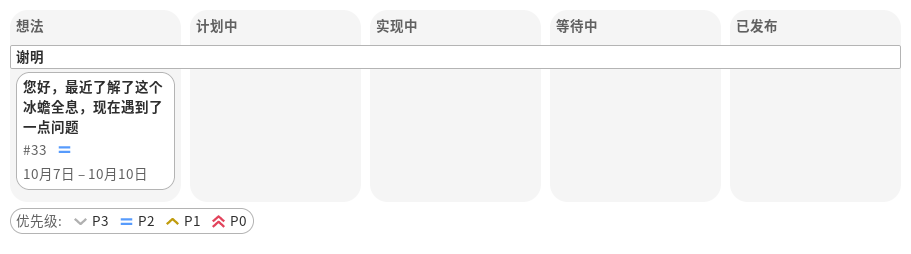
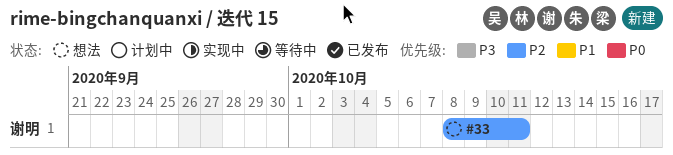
#33, start: Oct 7 -> Oct 8
#33, due: Oct 10 -> Oct 11

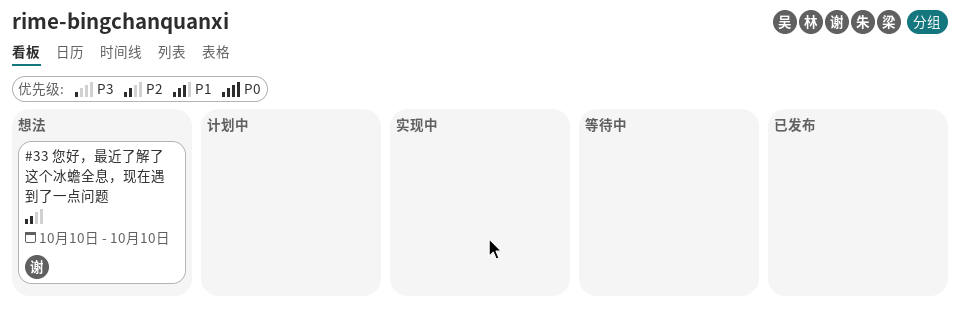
#33, start: Oct 8 -> Oct 10
#33, due: Oct 11 -> Oct 10

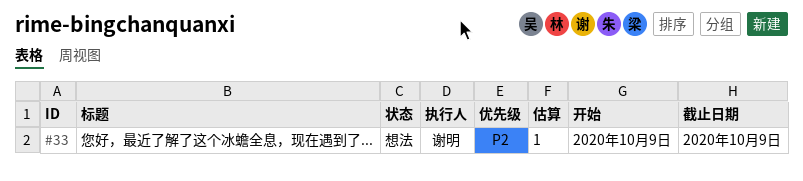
#33, start: Oct 10 -> Oct 9
#33, due: Oct 10 -> Oct 9

